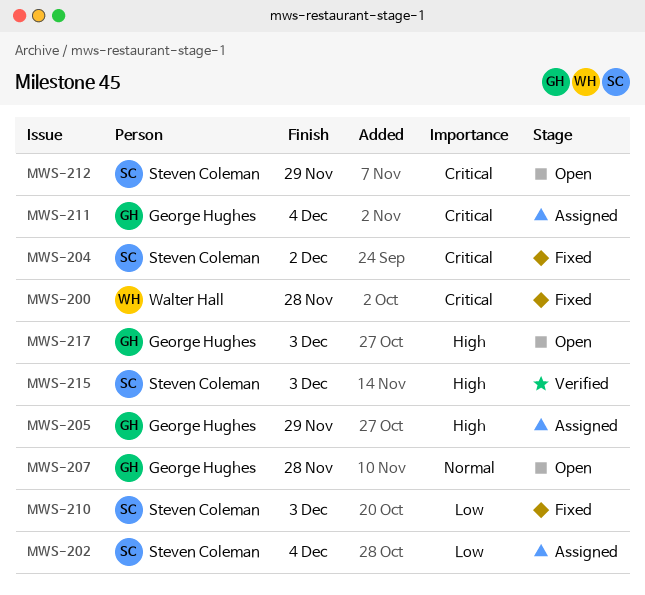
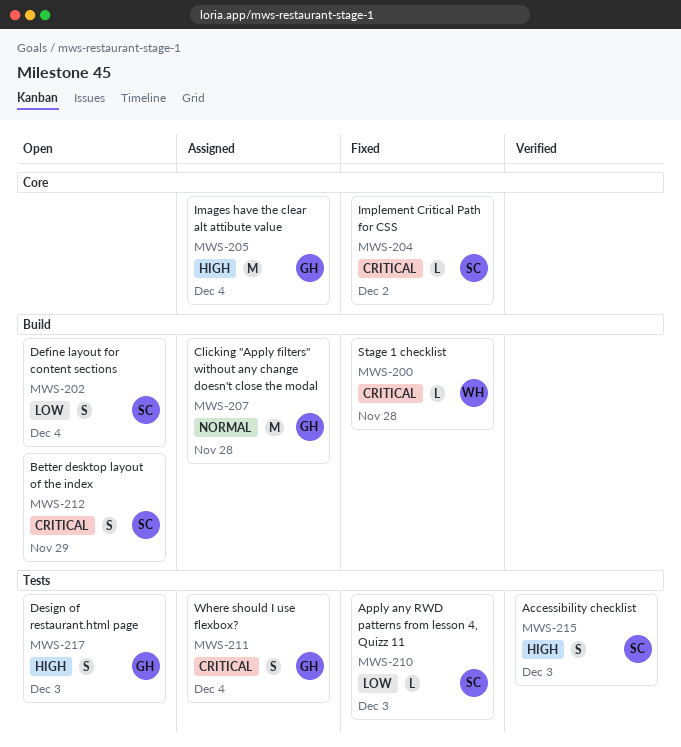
MWS-202, status: Assigned -> Open
MWS-205, due: Nov 29 -> Dec 4
MWS-207, status: Open -> Assigned

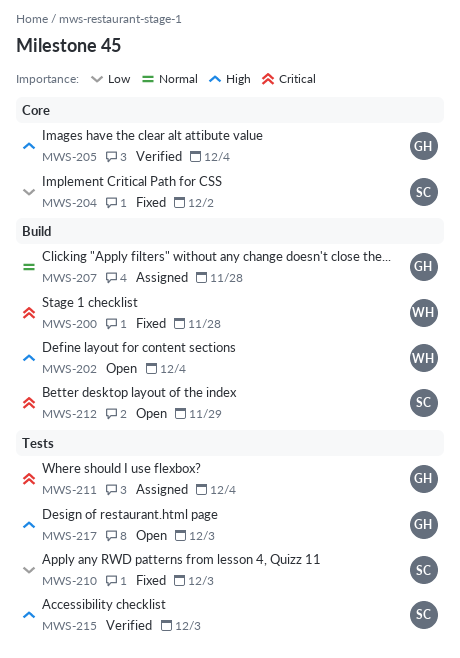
MWS-202, owner: SC -> WH
MWS-202, priority: Low -> High
MWS-204, priority: Critical -> Low
MWS-205, status: Assigned -> Verified

